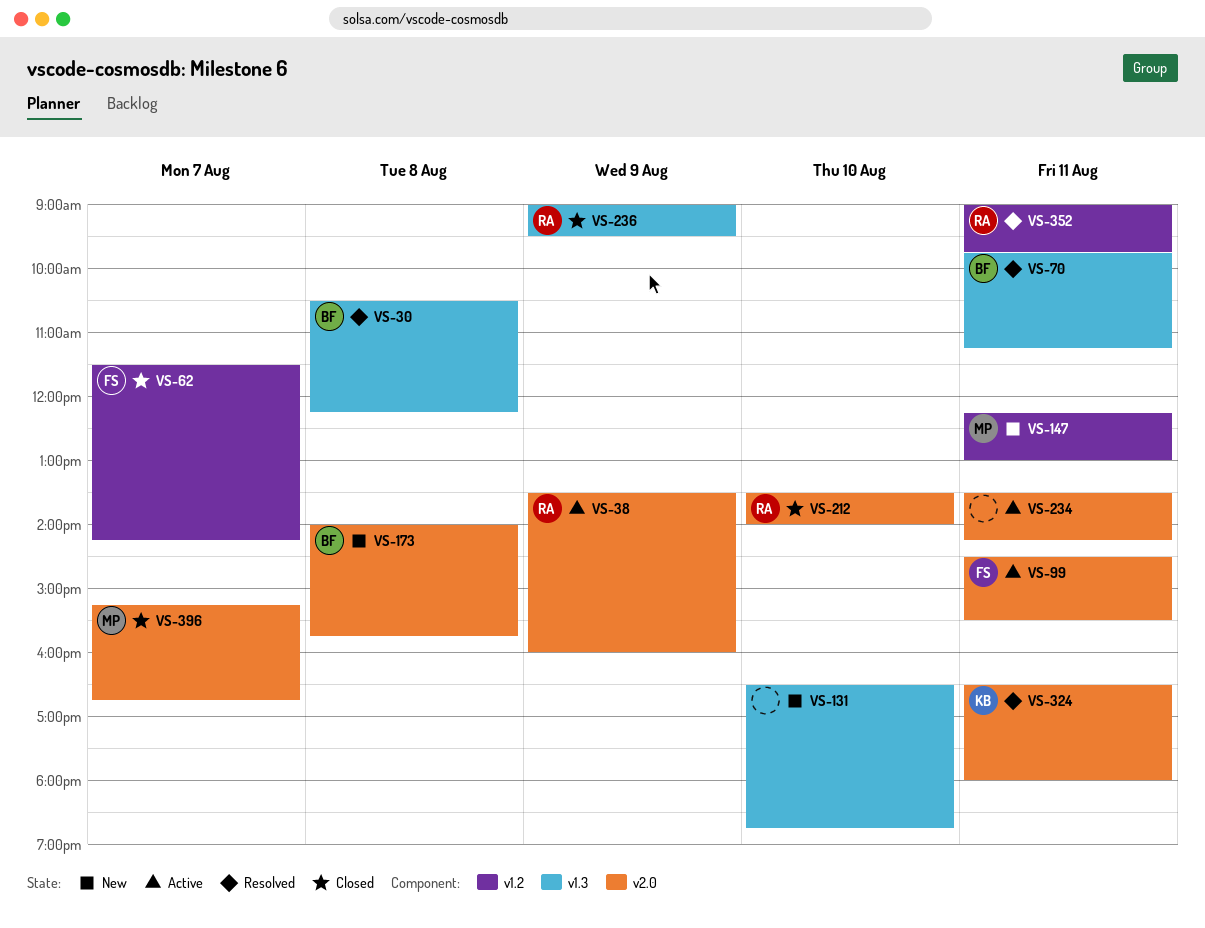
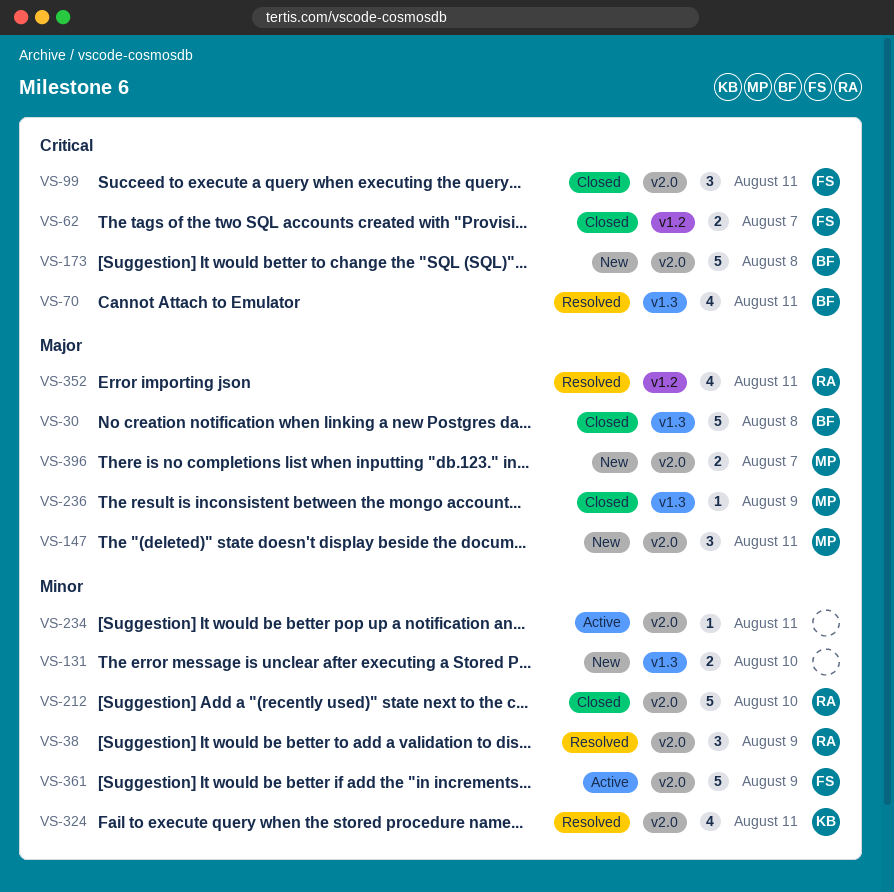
VS-30, status: Resolved -> Closed
VS-38, status: Active -> Resolved
VS-99, status: Active -> Closed
VS-147, label: v1.2 -> v2.0
VS-236, owner: RA -> MP
VS-361: none -> present
VS-396, status: Closed -> New

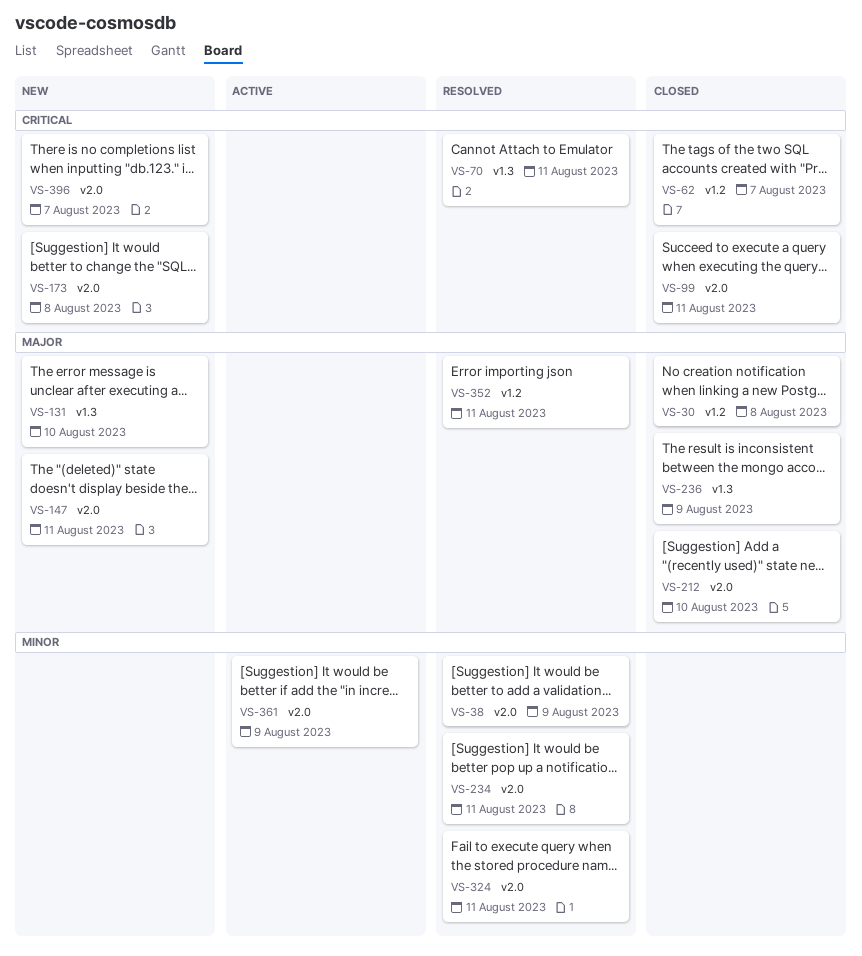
VS-30, label: v1.3 -> v1.2
VS-131, priority: Minor -> Major
VS-212, priority: Minor -> Major
VS-234, status: Active -> Resolved
VS-396, priority: Major -> Critical

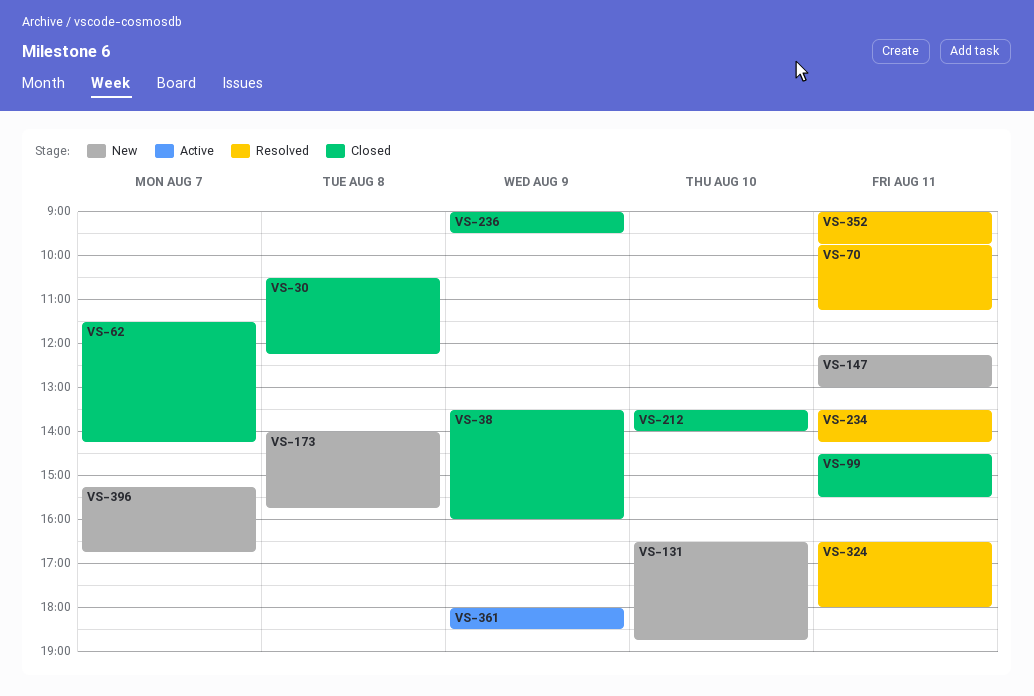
VS-38, status: Resolved -> Closed

